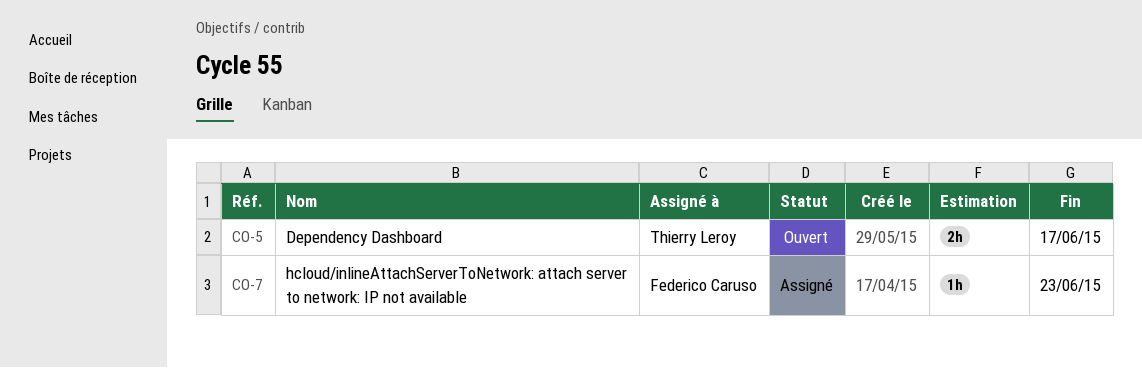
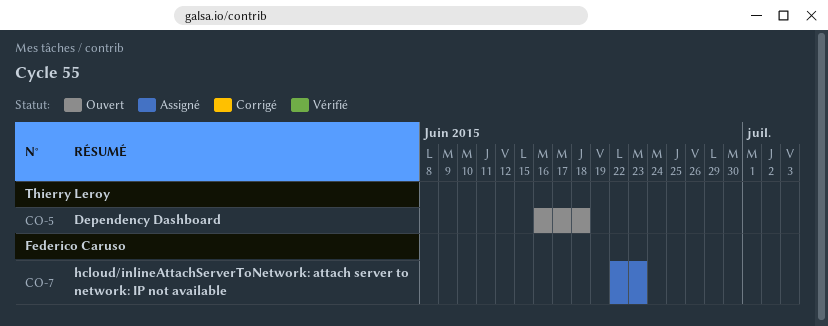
CO-5, due: Jun 17 -> Jun 18

